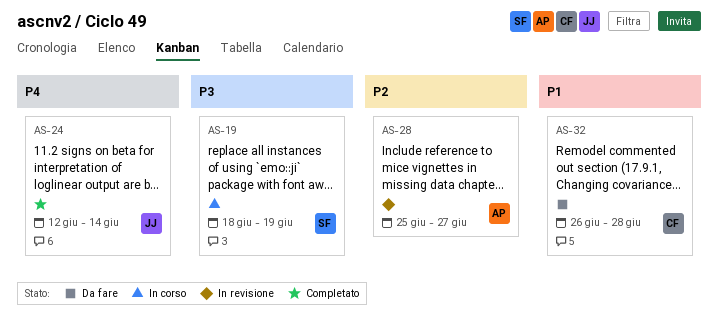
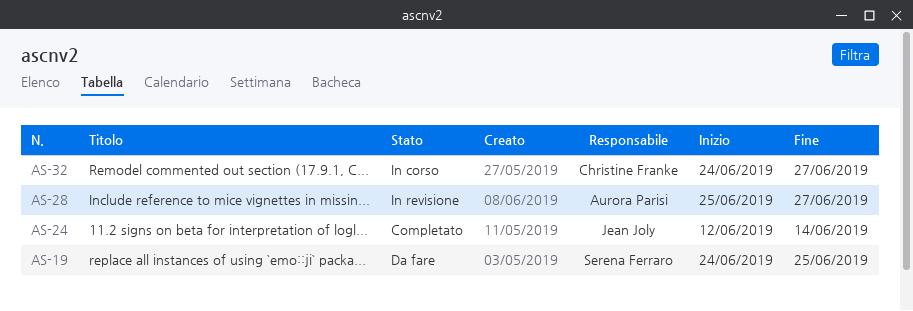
AS-19, status: In corso -> Da fare
AS-19, start: Jun 18 -> Jun 24
AS-19, due: Jun 19 -> Jun 25
AS-32, status: Da fare -> In corso
AS-32, start: Jun 26 -> Jun 24
AS-32, due: Jun 28 -> Jun 27

